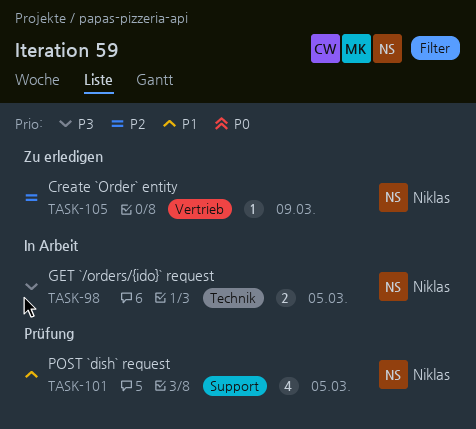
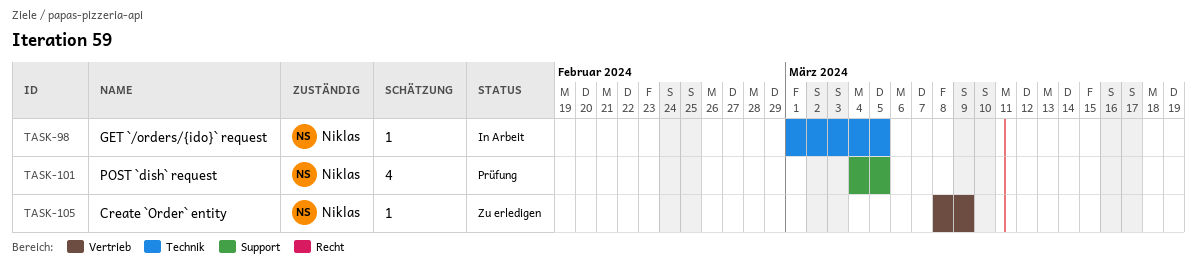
TASK-98, estimate: 2 -> 1

